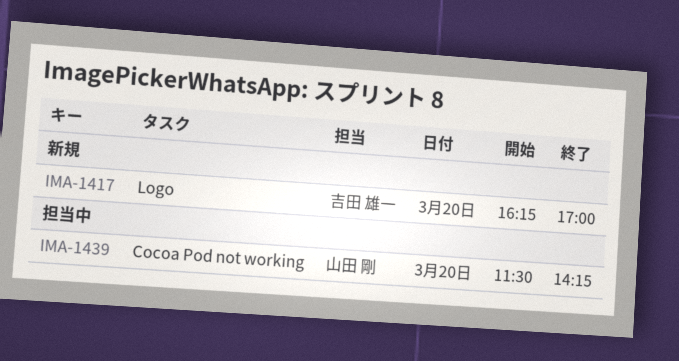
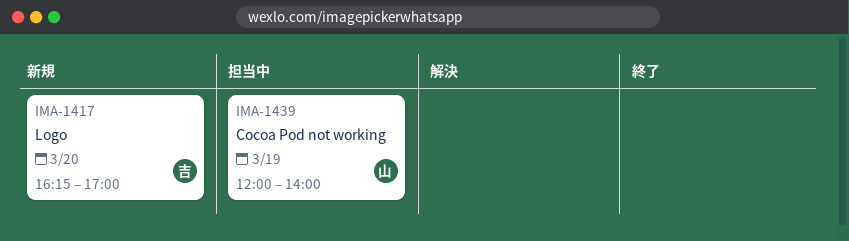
IMA-1439, day: Mar 20 -> Mar 19
IMA-1439, begins: 11:30 -> 12:00
IMA-1439, ends: 14:15 -> 14:00

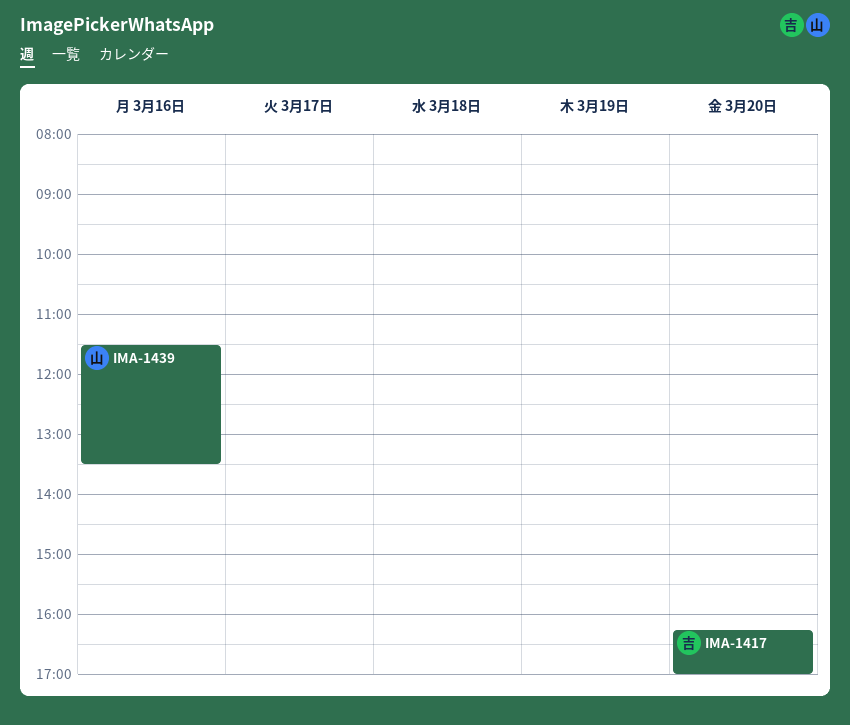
IMA-1439, day: Mar 19 -> Mar 16
IMA-1439, begins: 12:00 -> 11:30
IMA-1439, ends: 14:00 -> 13:30

